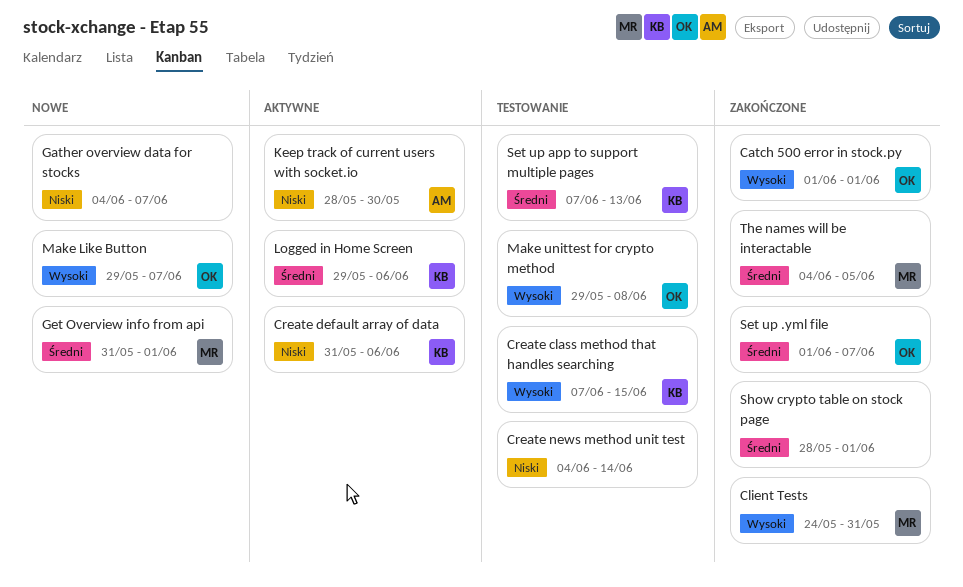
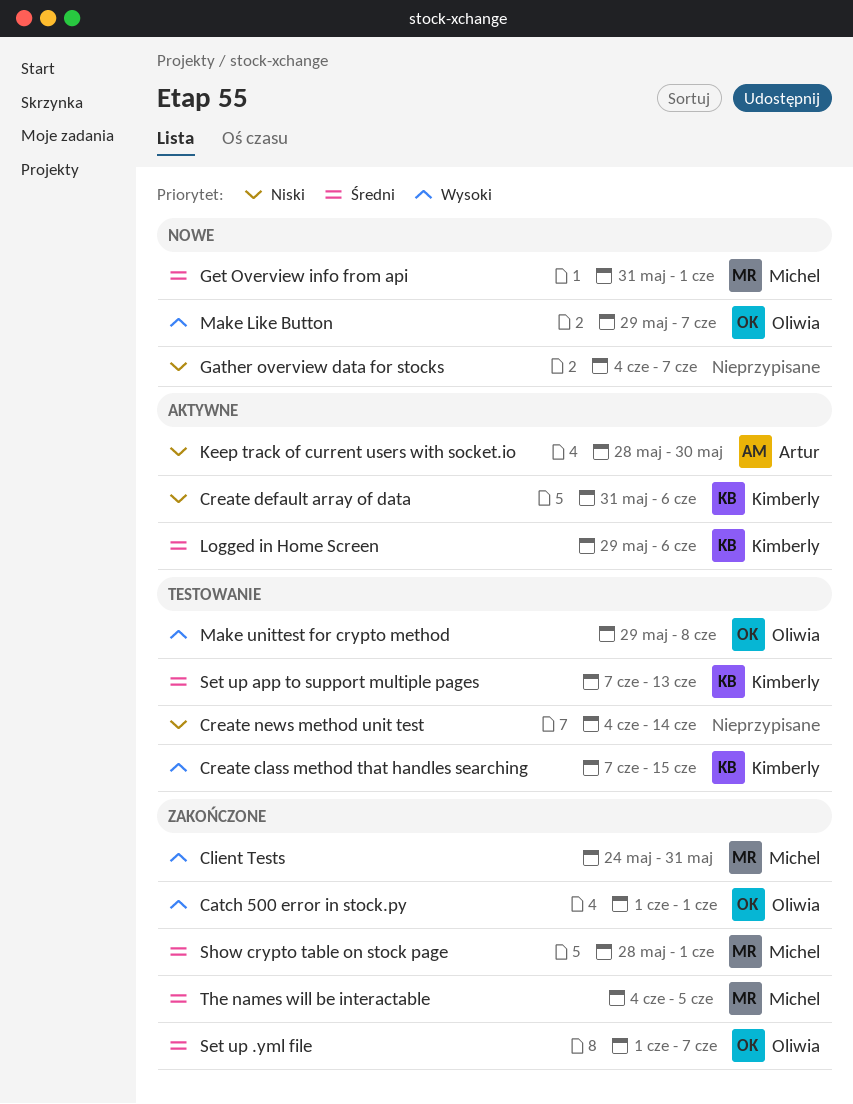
Show crypto table on stock page, owner: none -> Michel

